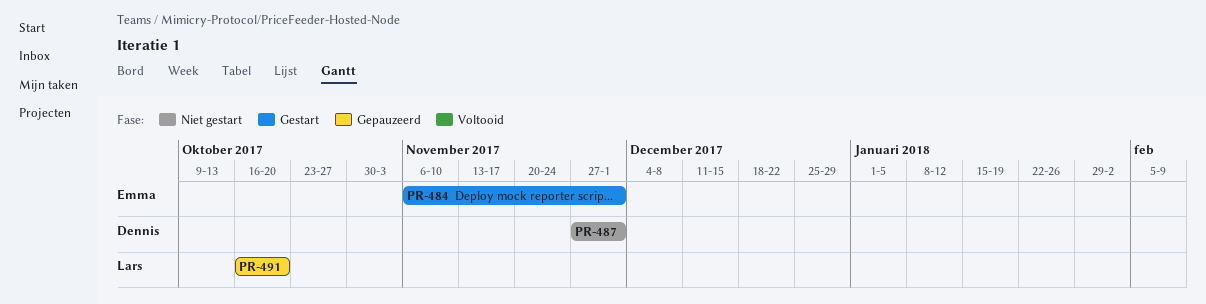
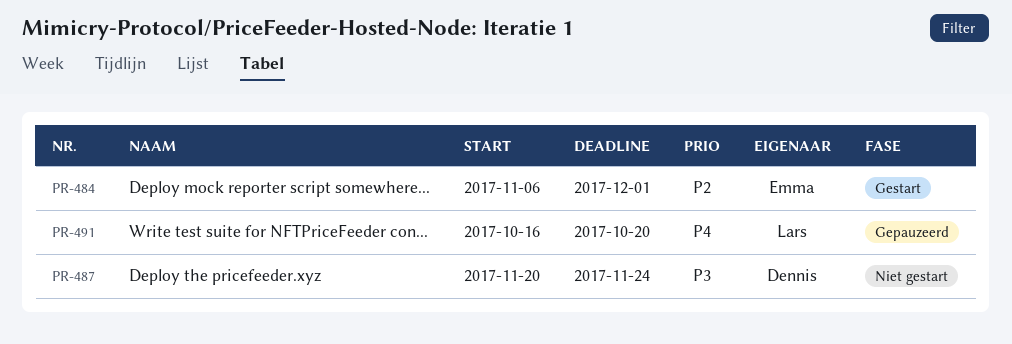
PR-487, start: Nov 27 -> Nov 20
PR-487, due: Dec 1 -> Nov 24

